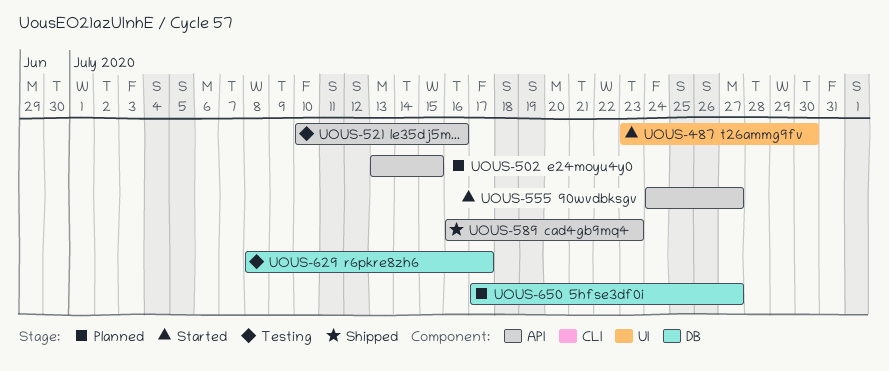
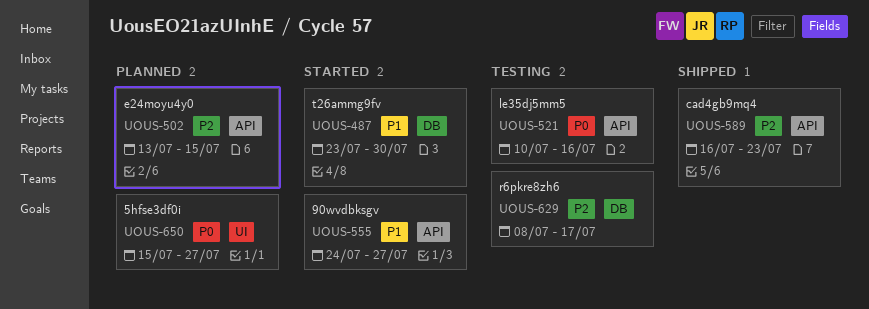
UOUS-487, label: UI -> DB
UOUS-650, label: DB -> UI
UOUS-650, start: Jul 17 -> Jul 15

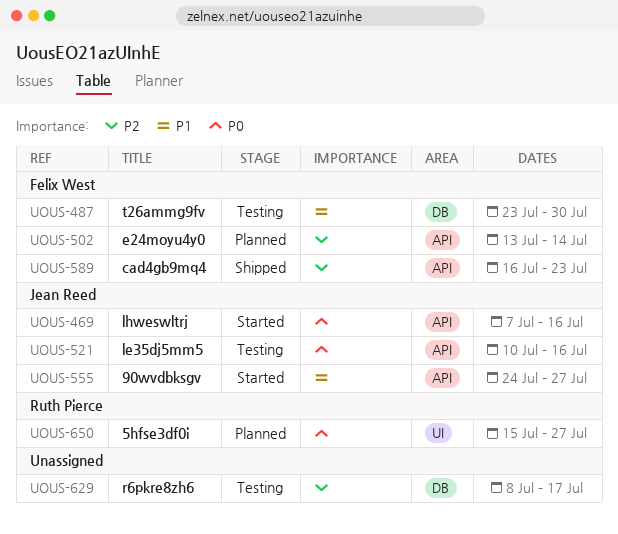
UOUS-469: none -> present
UOUS-487, status: Started -> Testing
UOUS-502, due: Jul 15 -> Jul 14

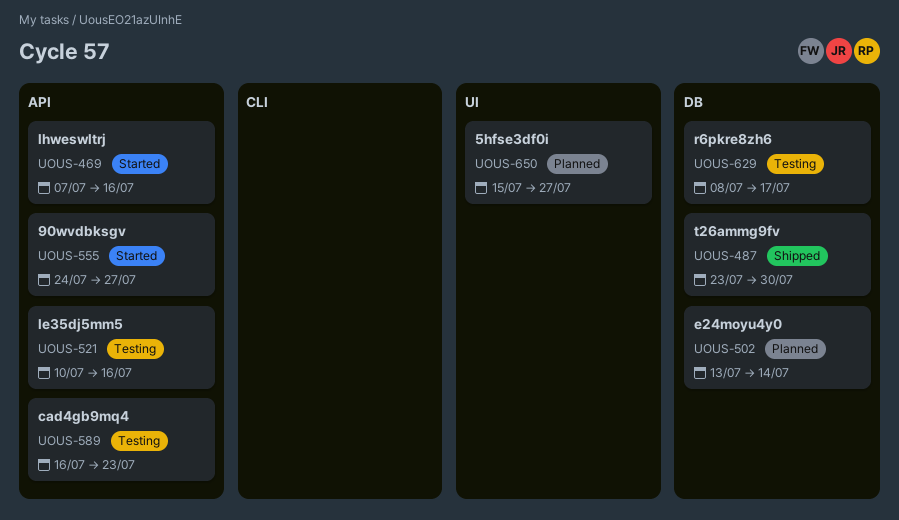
UOUS-487, status: Testing -> Shipped
UOUS-502, label: API -> DB
UOUS-589, status: Shipped -> Testing

